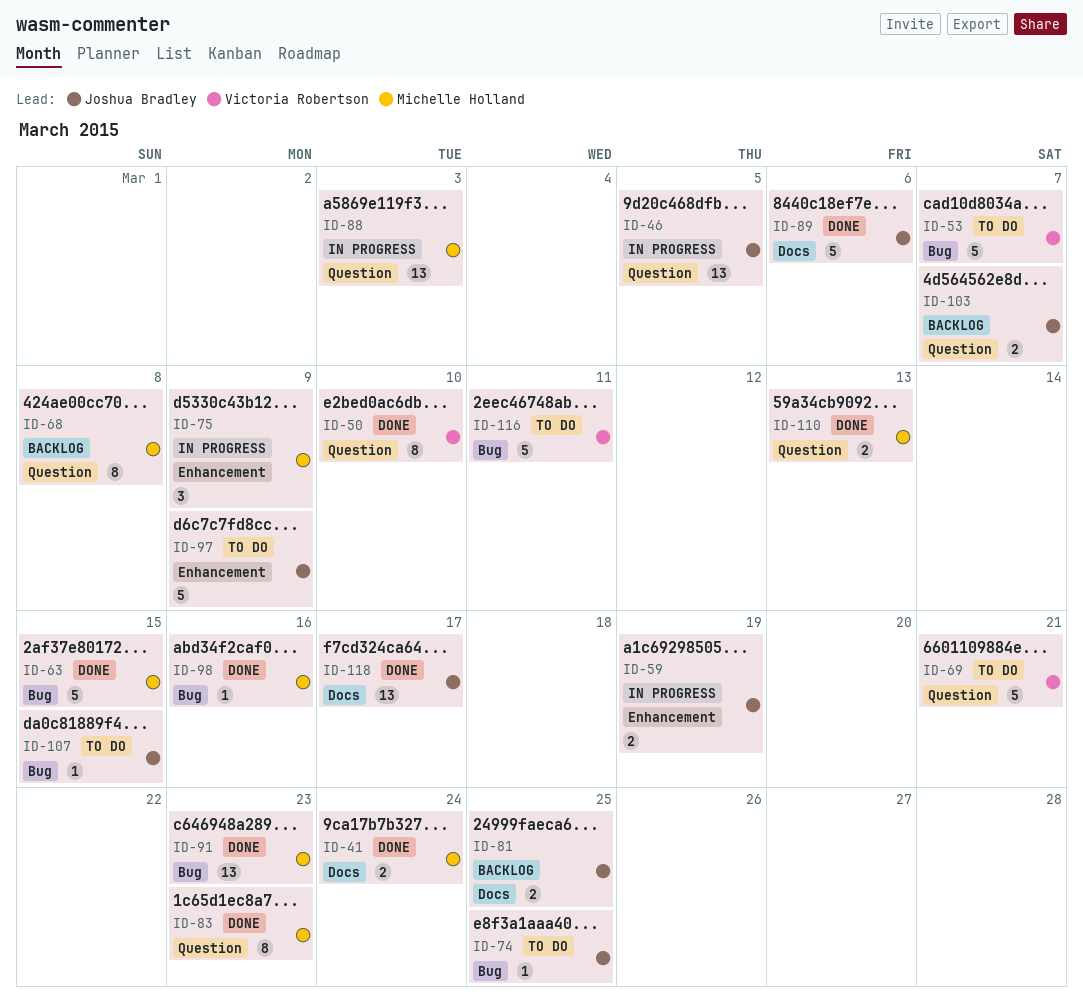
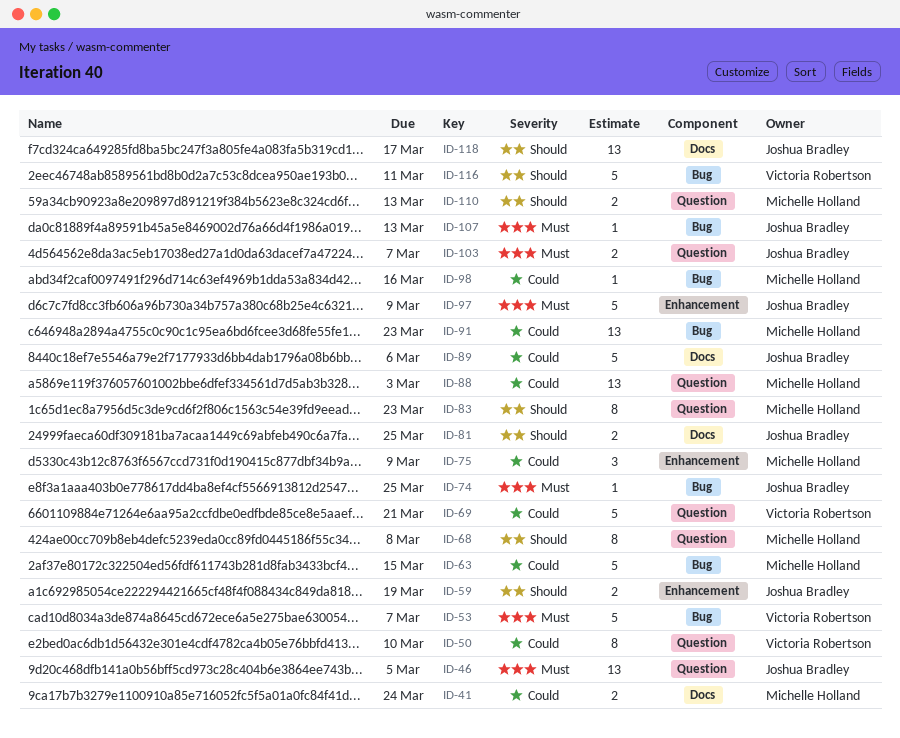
ID-107, due: Mar 15 -> Mar 13

